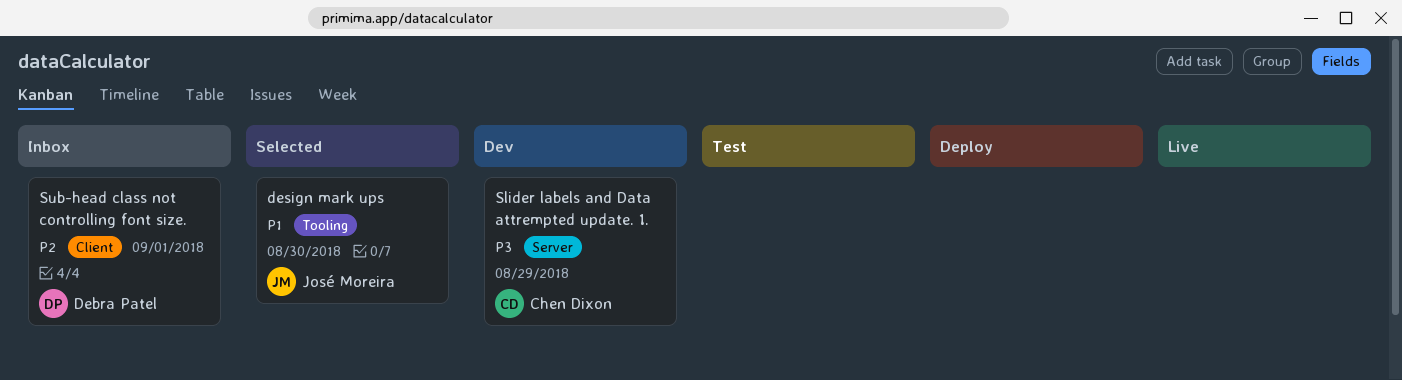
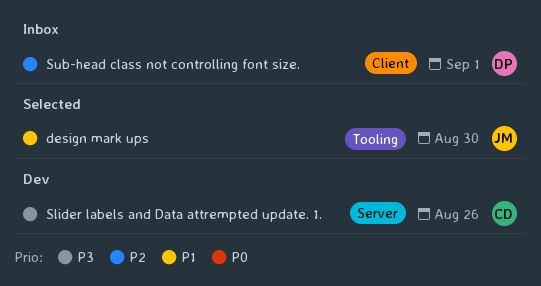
Slider labels and Data attrempted update. 1., due: Aug 29 -> Aug 26

